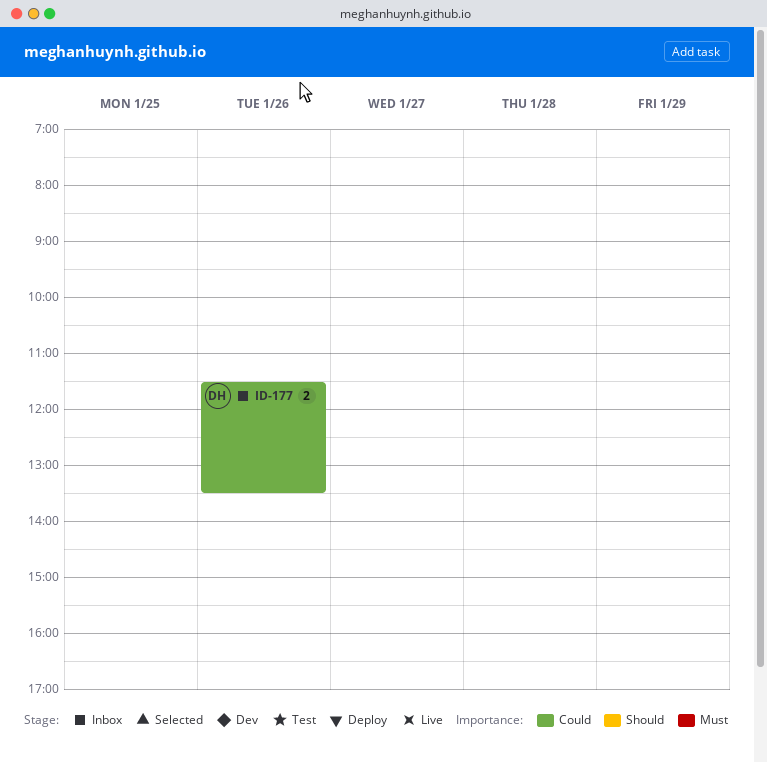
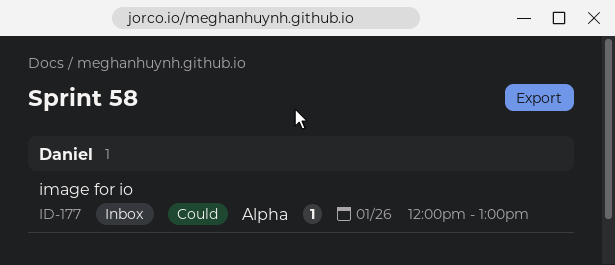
ID-177, estimate: 2 -> 1
ID-177, begins: 11:30 -> 12:00
ID-177, ends: 13:30 -> 13:00

